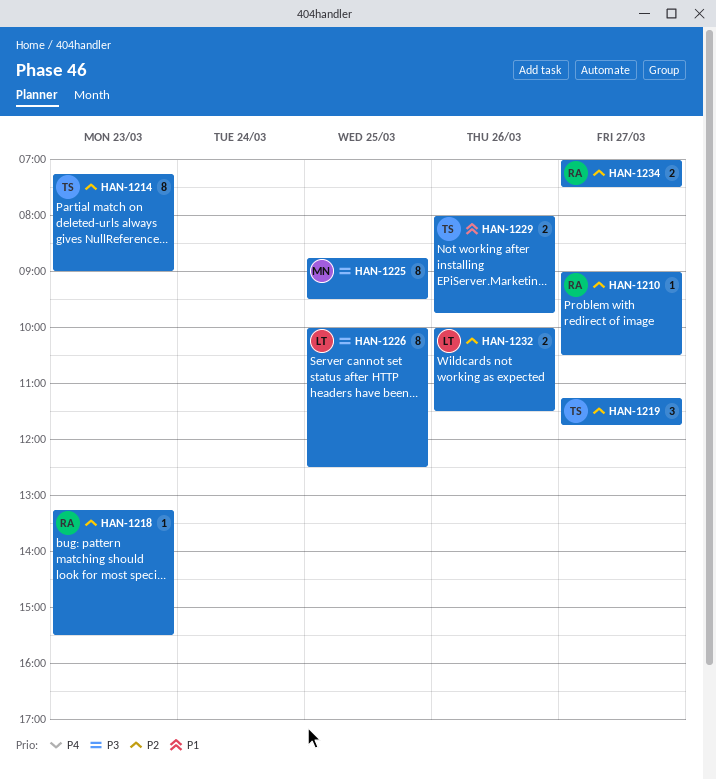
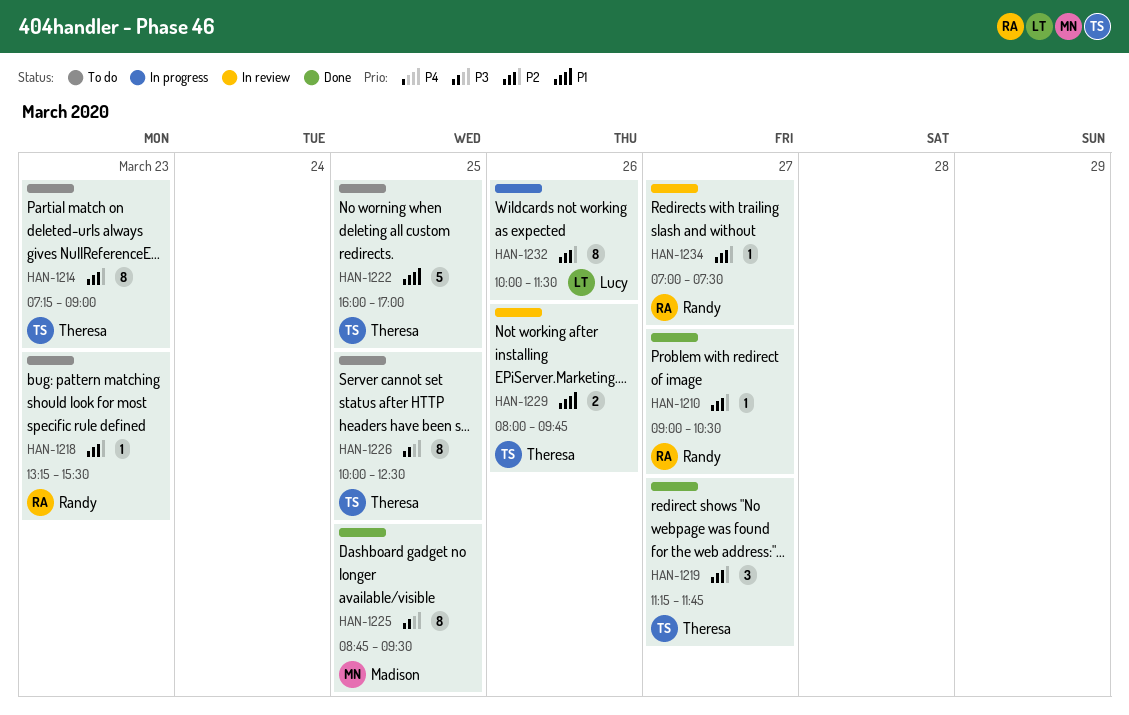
HAN-1222: none -> present
HAN-1226, owner: Lucy -> Theresa
HAN-1232, estimate: 2 -> 8
HAN-1234, estimate: 2 -> 1

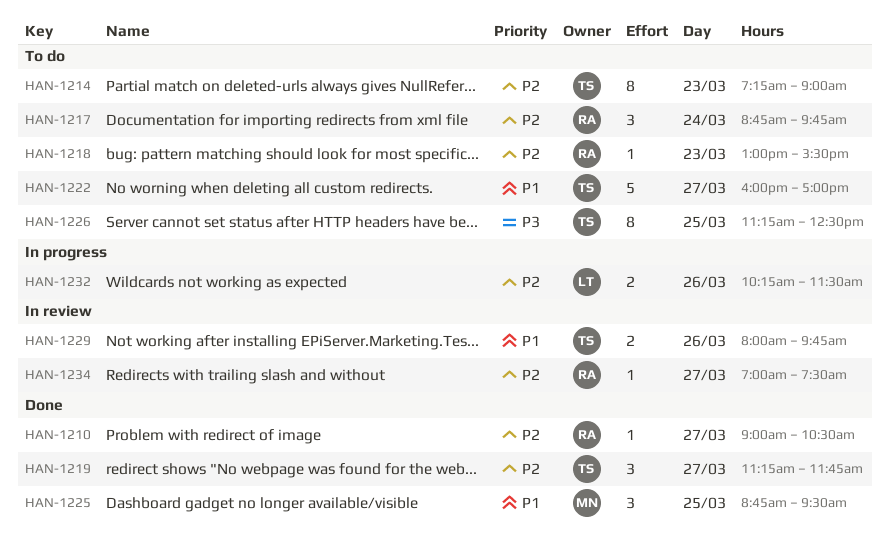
HAN-1217: none -> present
HAN-1218, begins: 13:15 -> 13:00
HAN-1222, day: Mar 25 -> Mar 27
HAN-1225, priority: P3 -> P1
HAN-1225, estimate: 8 -> 3
HAN-1226, begins: 10:00 -> 11:15
HAN-1232, estimate: 8 -> 2
HAN-1232, begins: 10:00 -> 10:15

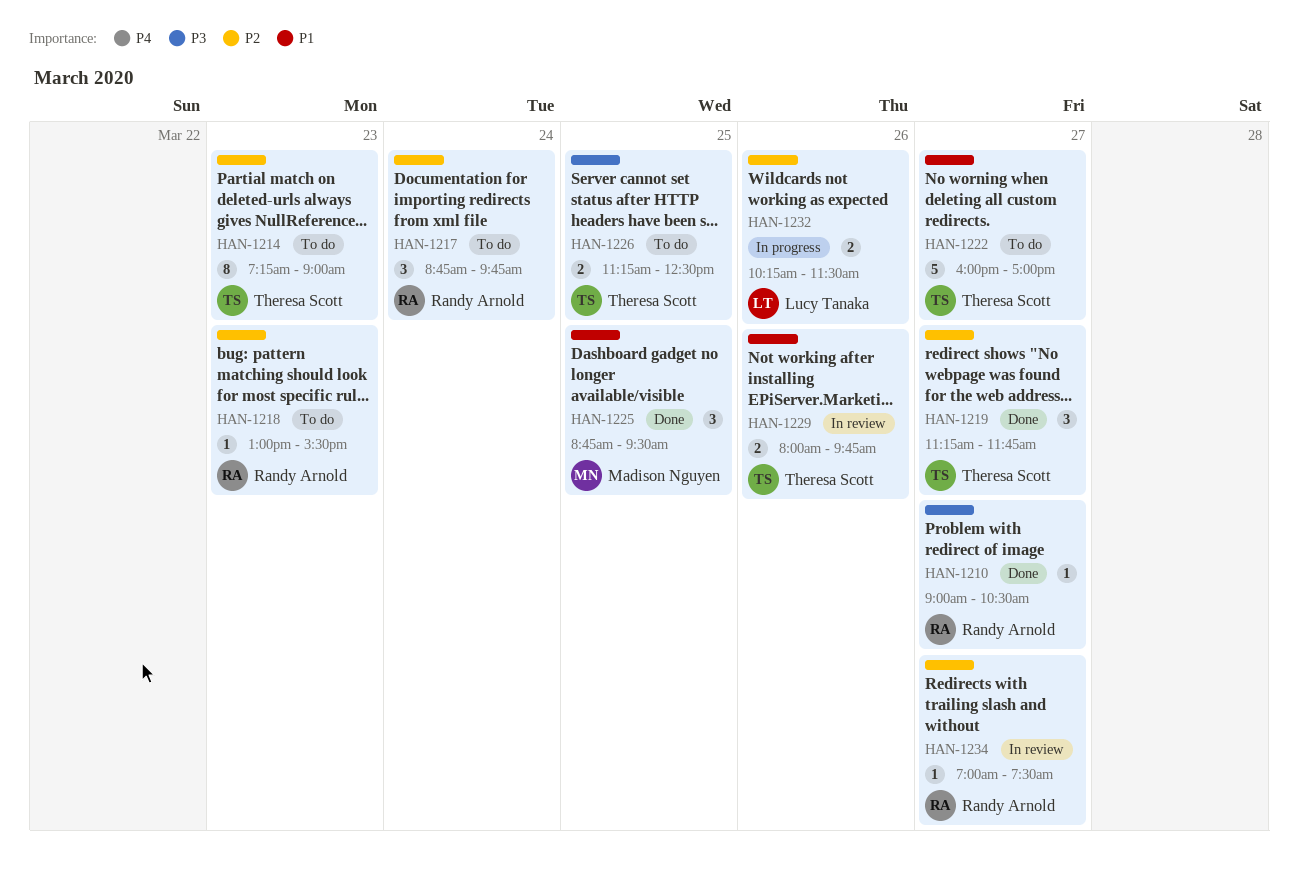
HAN-1210, priority: P2 -> P3
HAN-1226, estimate: 8 -> 2

